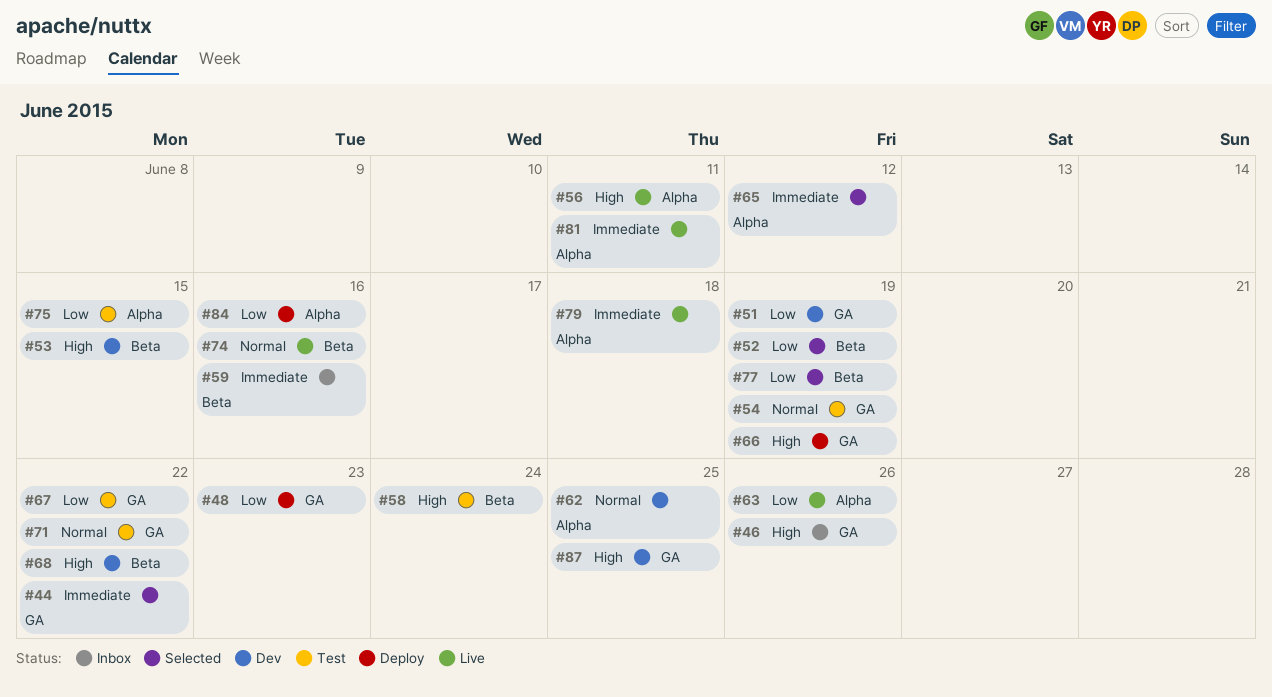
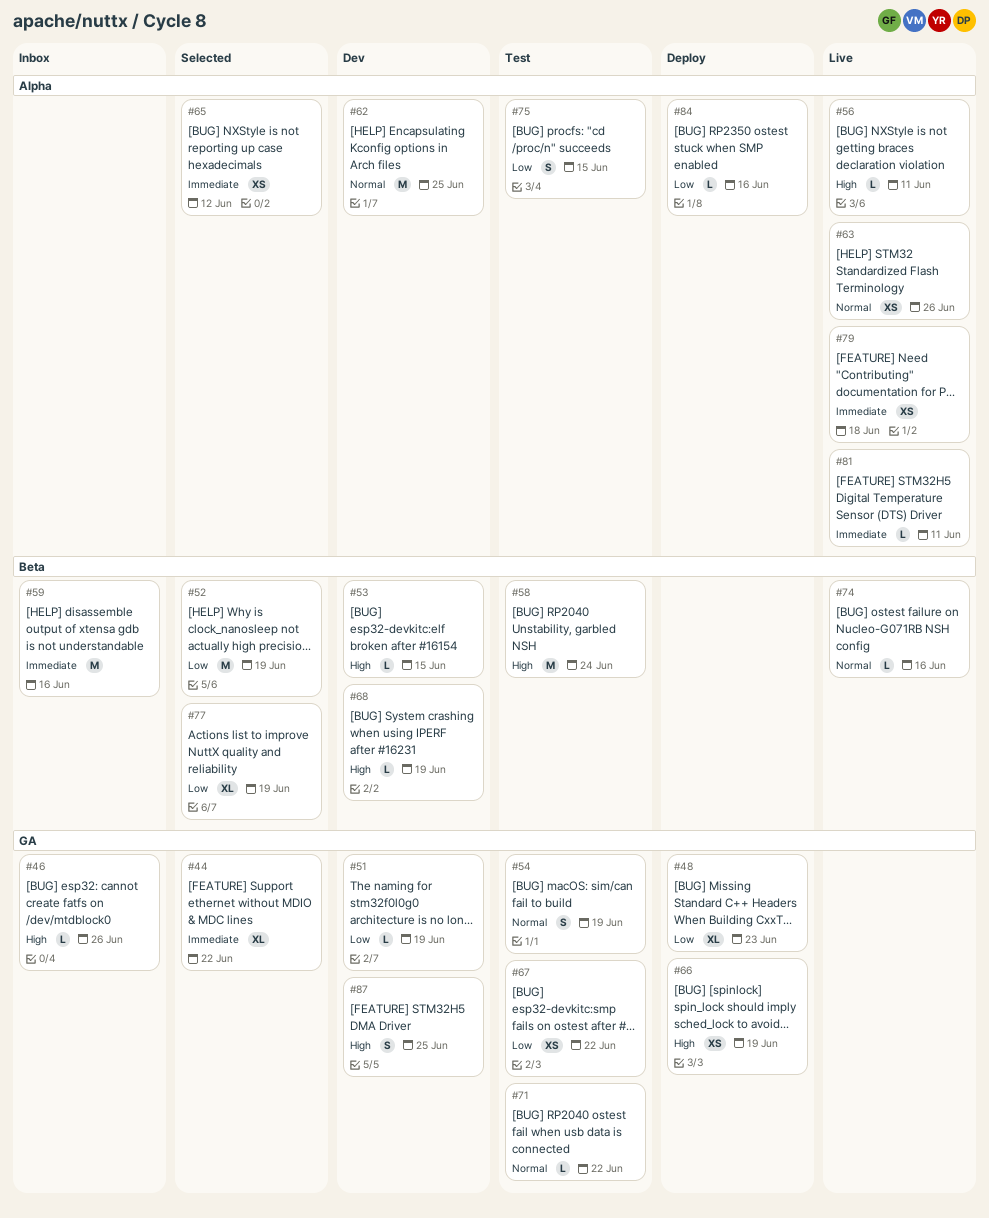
#63, priority: Low -> Normal
#68, due: Jun 22 -> Jun 19

